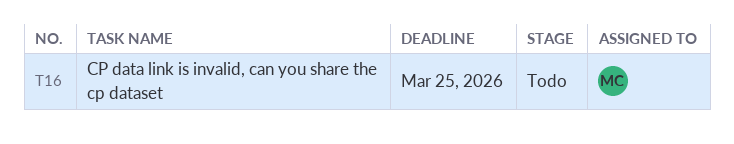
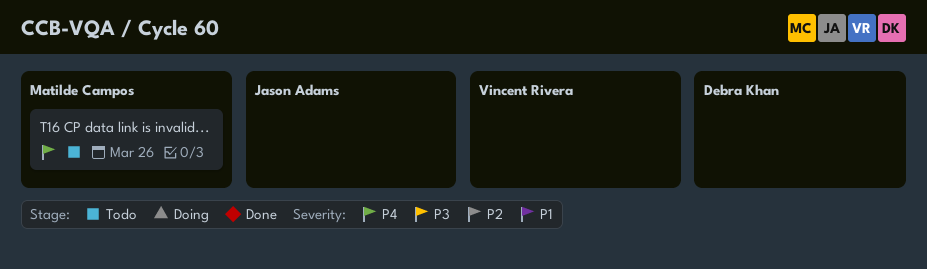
T16, due: Mar 25 -> Mar 26

